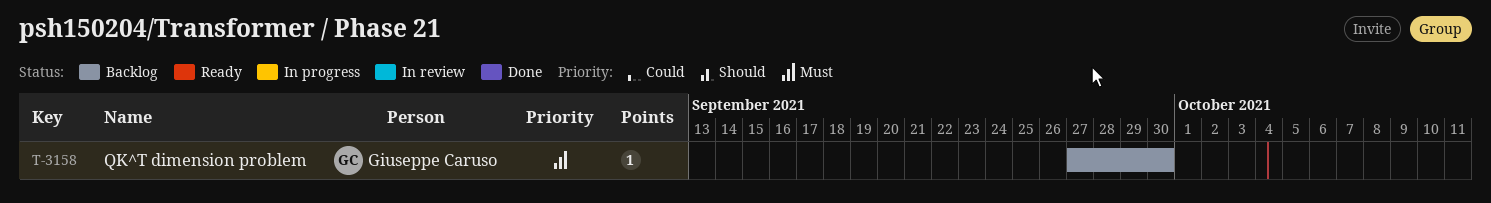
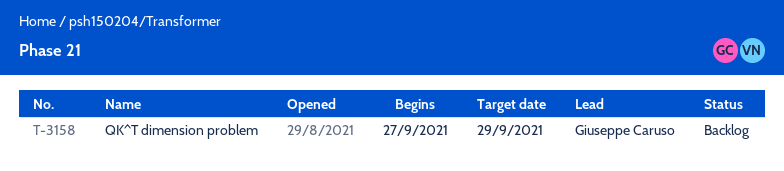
T-3158, due: Sep 30 -> Sep 29

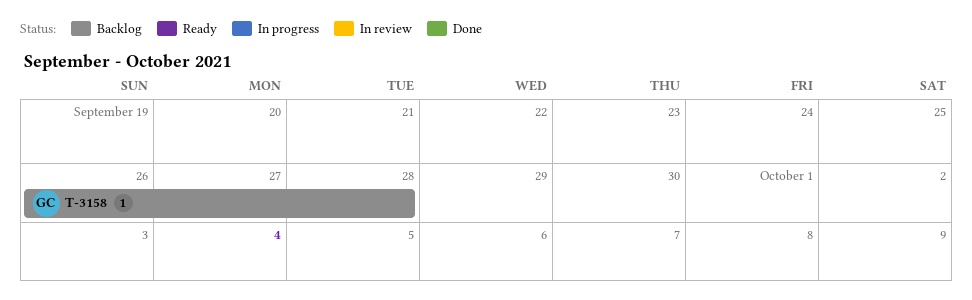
T-3158, start: Sep 27 -> Sep 26
T-3158, due: Sep 29 -> Sep 28

